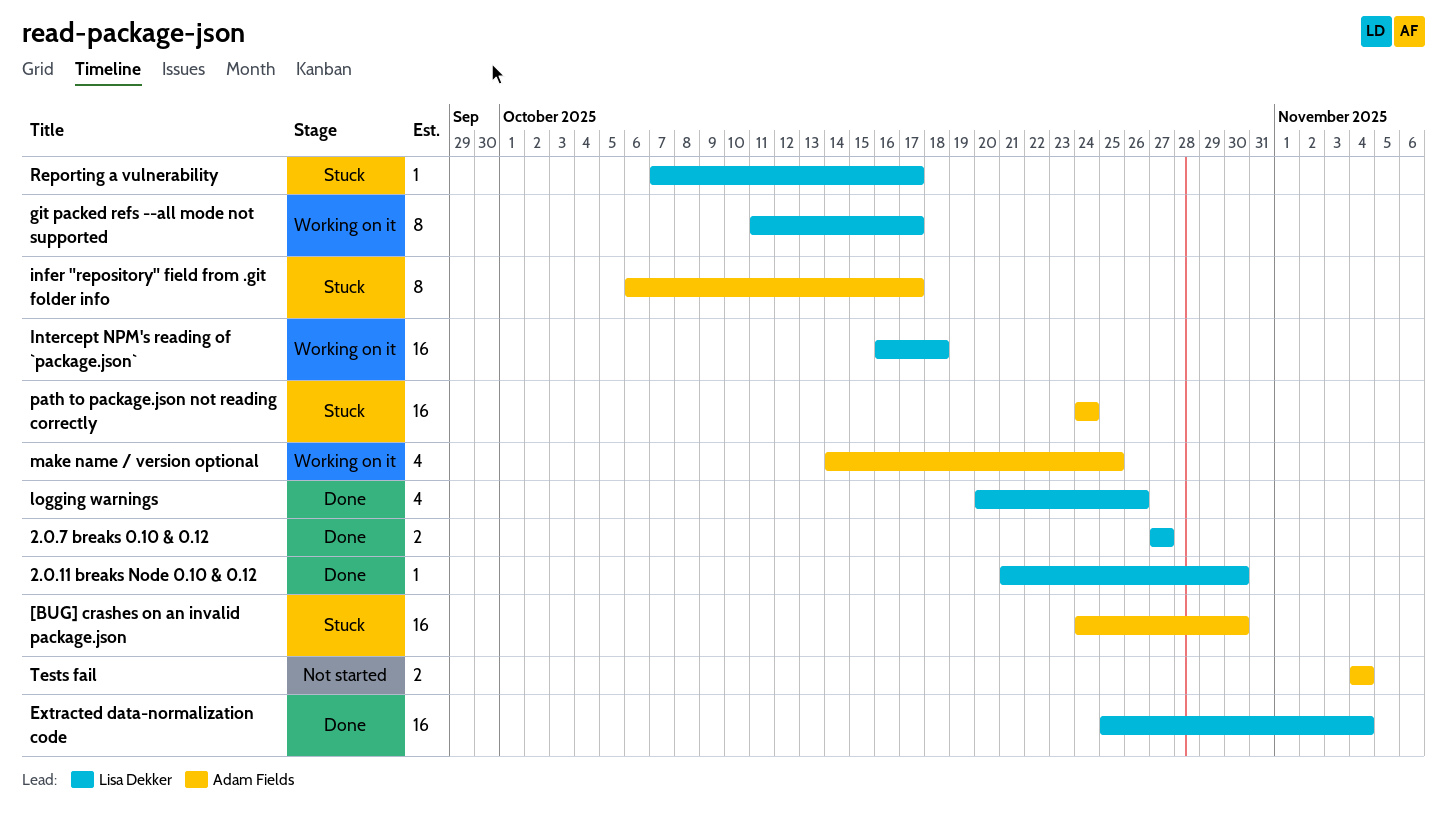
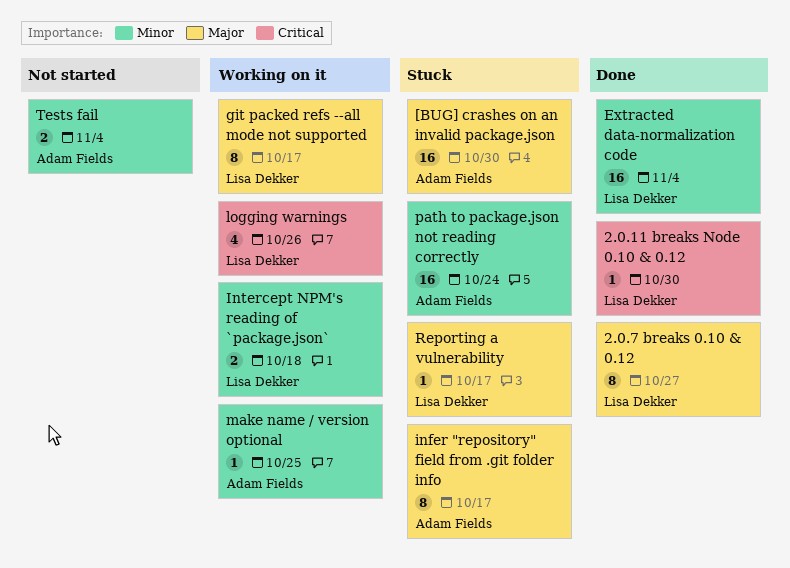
2.0.7 breaks 0.10 & 0.12, estimate: 2 -> 8
Intercept NPM's reading of `package.json`, estimate: 16 -> 2
logging warnings, status: Done -> Working on it
make name / version optional, estimate: 4 -> 1

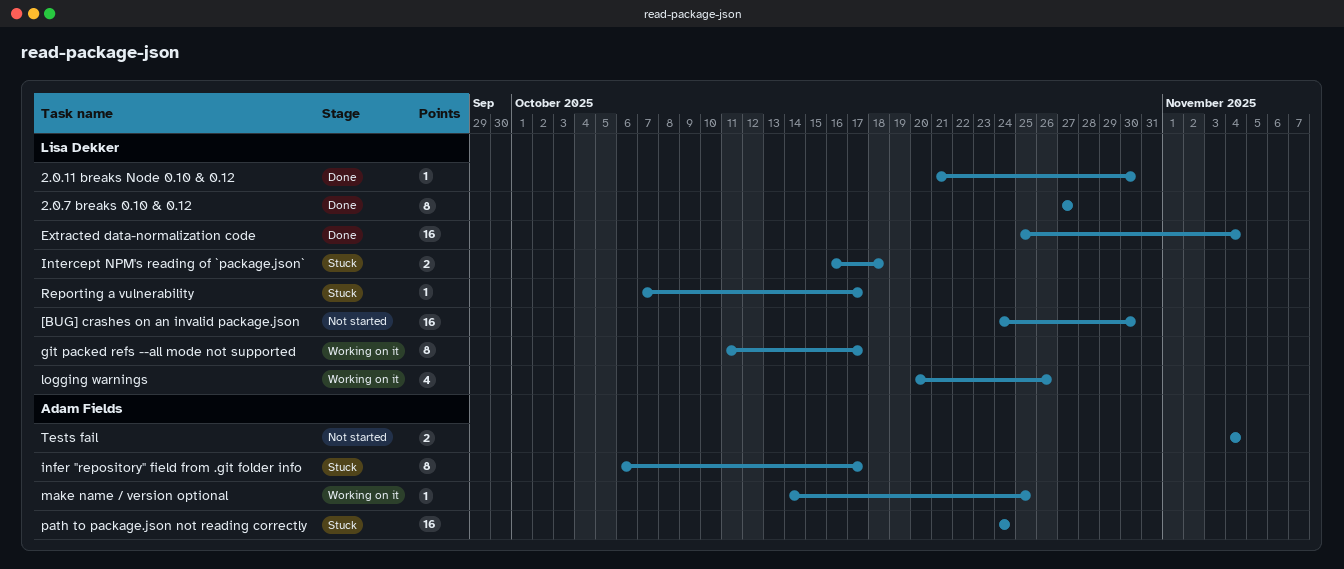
[BUG] crashes on an invalid package.json, status: Stuck -> Not started
[BUG] crashes on an invalid package.json, owner: Adam Fields -> Lisa Dekker
Intercept NPM's reading of `package.json`, status: Working on it -> Stuck

